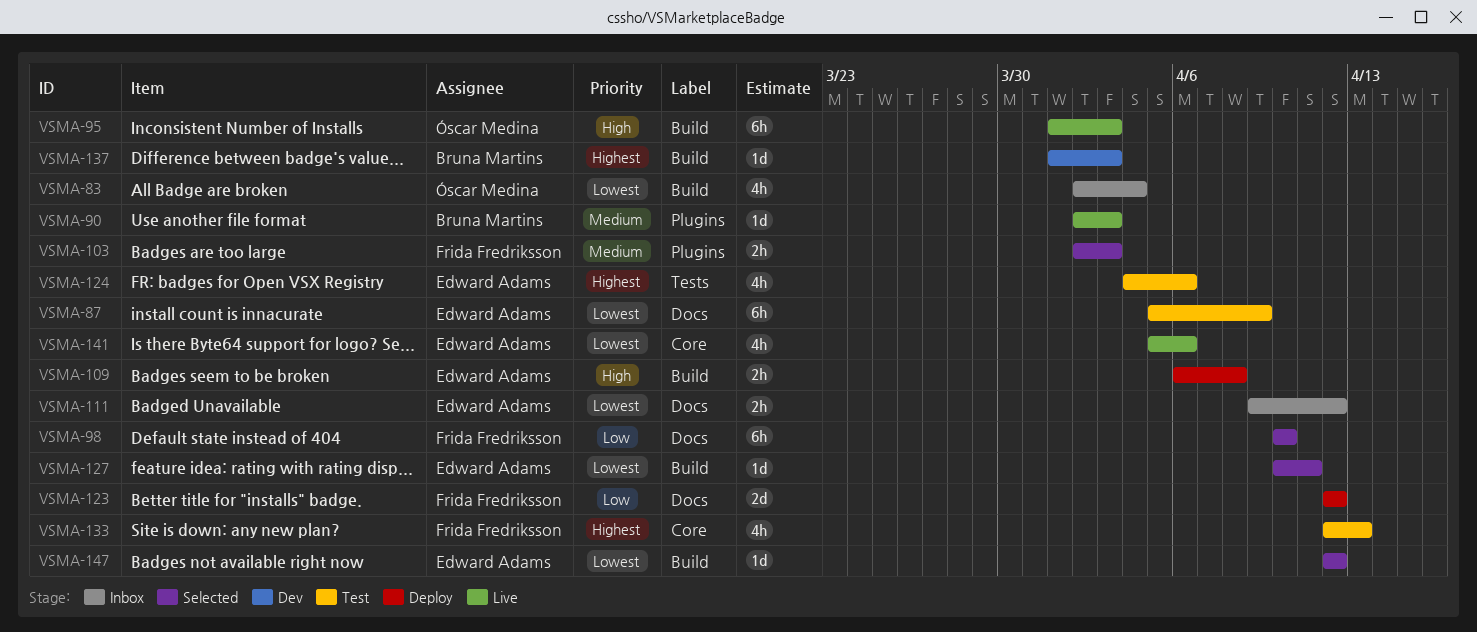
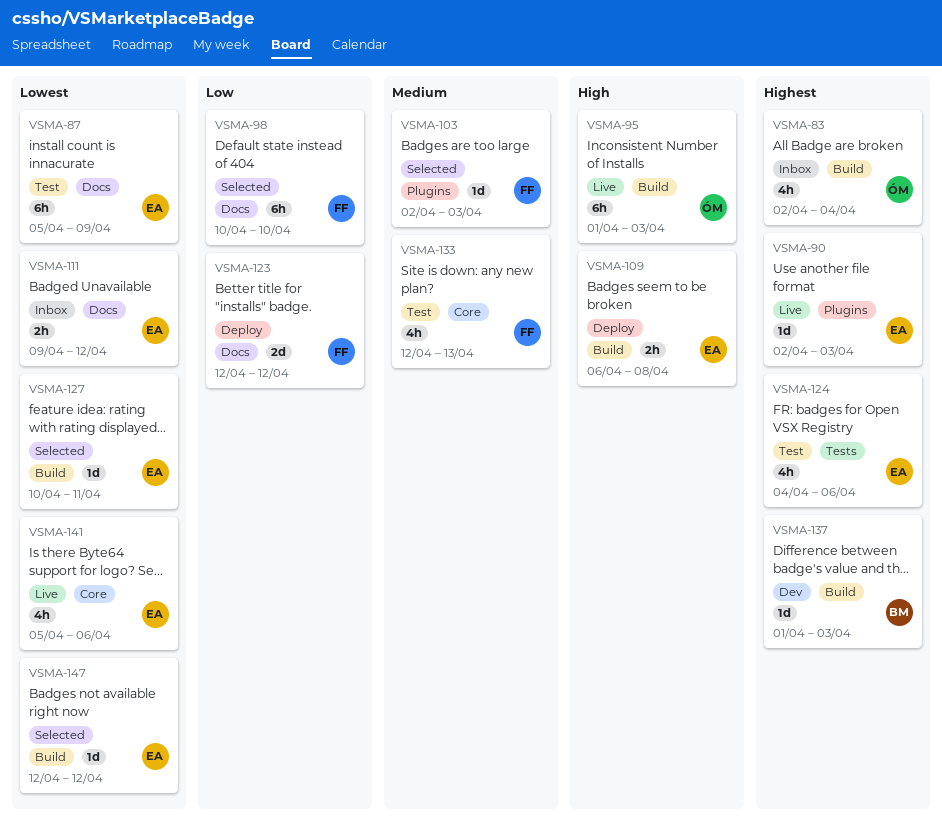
VSMA-83, priority: Lowest -> Highest
VSMA-90, owner: Bruna Martins -> Edward Adams
VSMA-90, priority: Medium -> Highest
VSMA-103, estimate: 2h -> 1d
VSMA-133, priority: Highest -> Medium

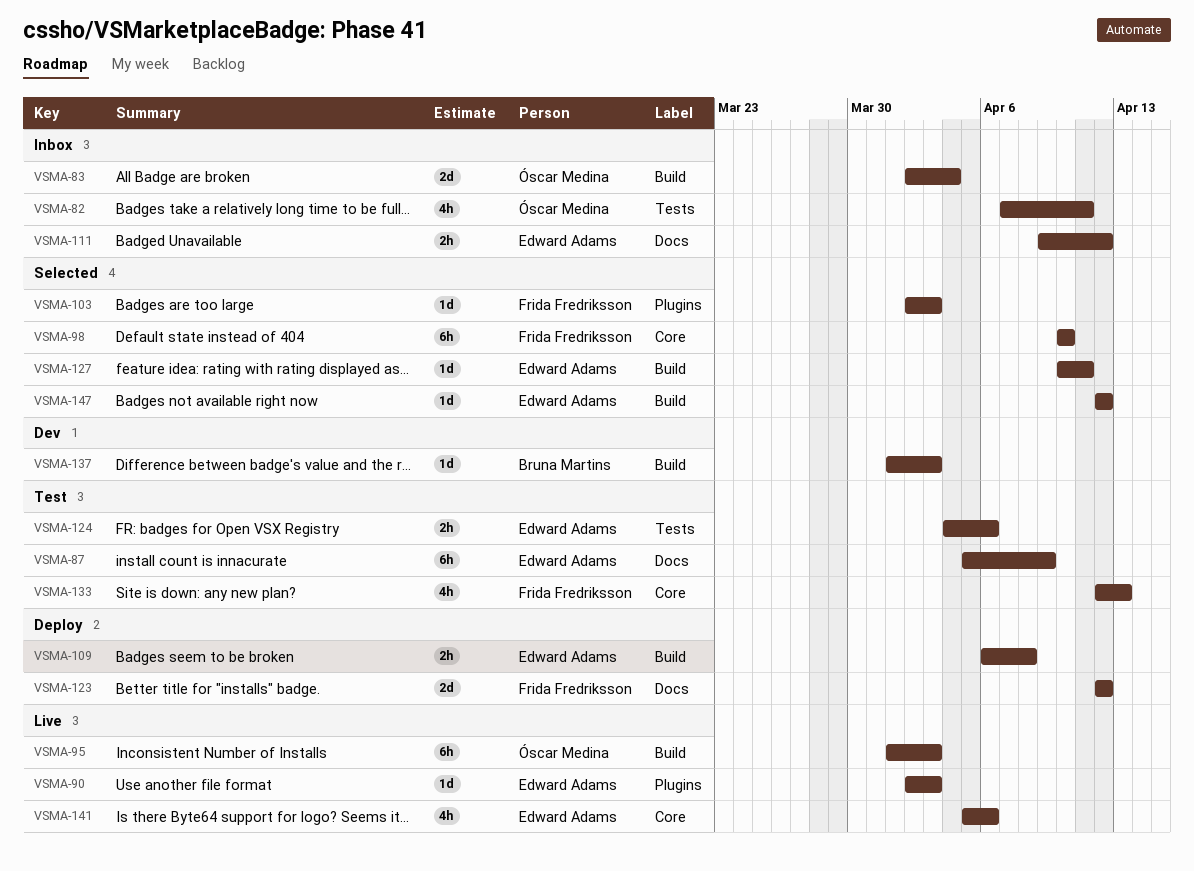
VSMA-82: none -> present
VSMA-83, estimate: 4h -> 2d
VSMA-98, label: Docs -> Core
VSMA-124, estimate: 4h -> 2h

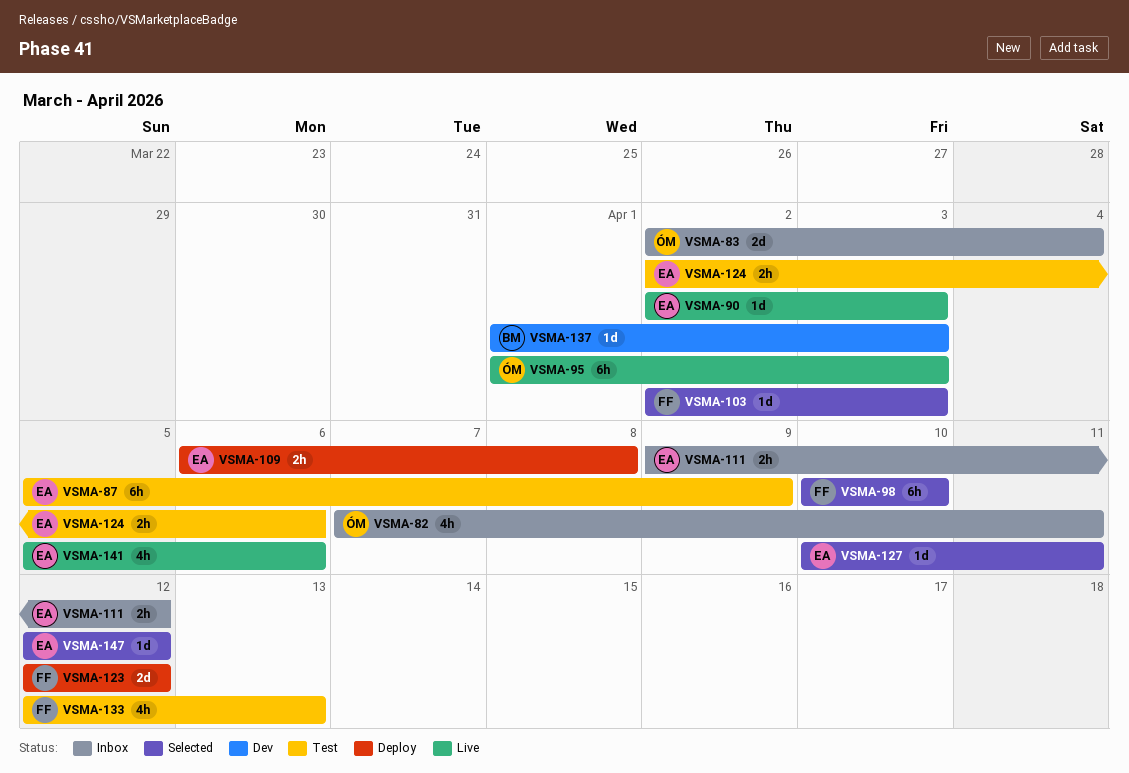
VSMA-124, start: Apr 4 -> Apr 2

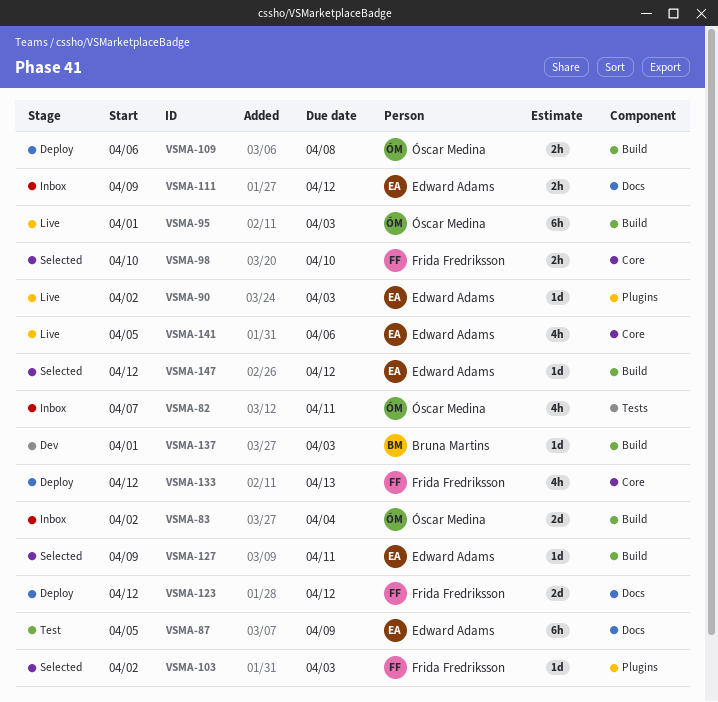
VSMA-98, estimate: 6h -> 2h
VSMA-109, owner: Edward Adams -> Óscar Medina
VSMA-124: present -> none
VSMA-127, start: Apr 10 -> Apr 9
VSMA-133, status: Test -> Deploy

